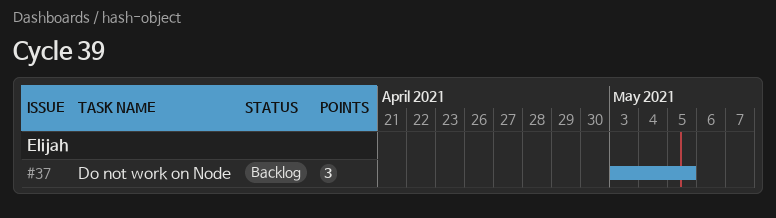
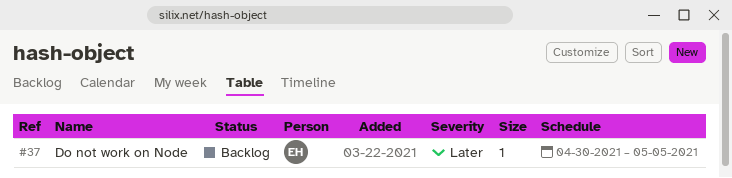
#37, estimate: 3 -> 1
#37, start: May 3 -> Apr 30

